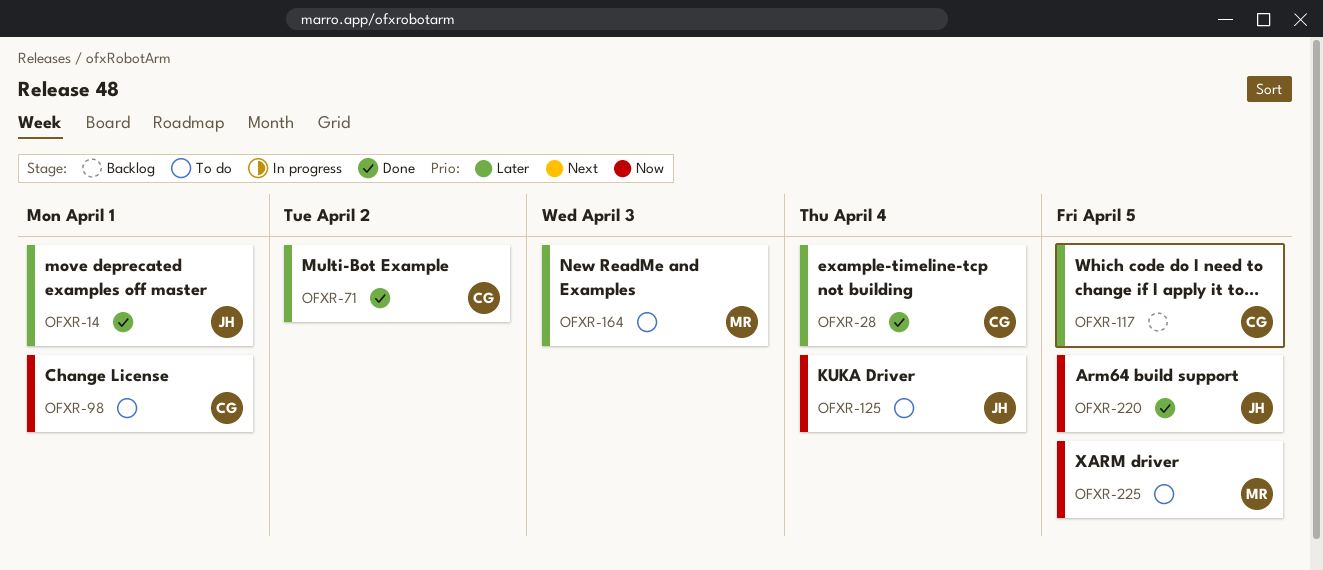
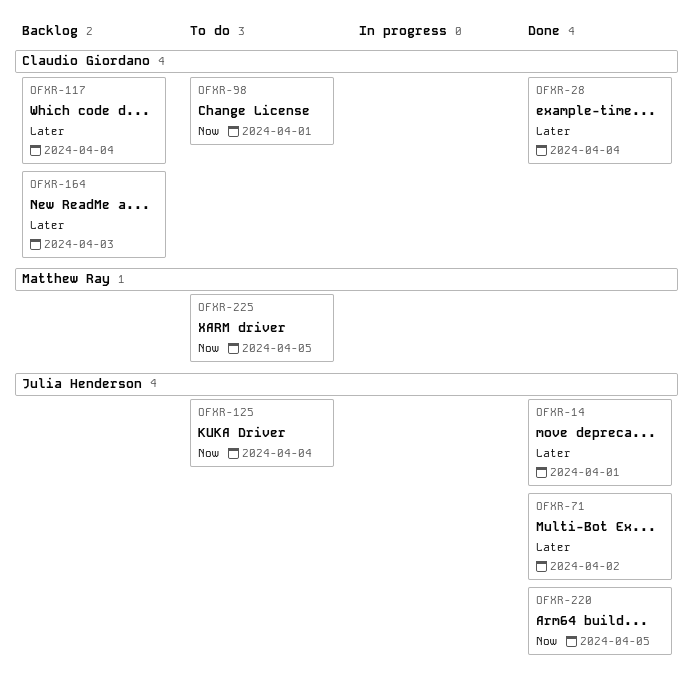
OFXR-71, owner: Claudio Giordano -> Julia Henderson
OFXR-117, due: Apr 5 -> Apr 4
OFXR-164, status: To do -> Backlog
OFXR-164, owner: Matthew Ray -> Claudio Giordano

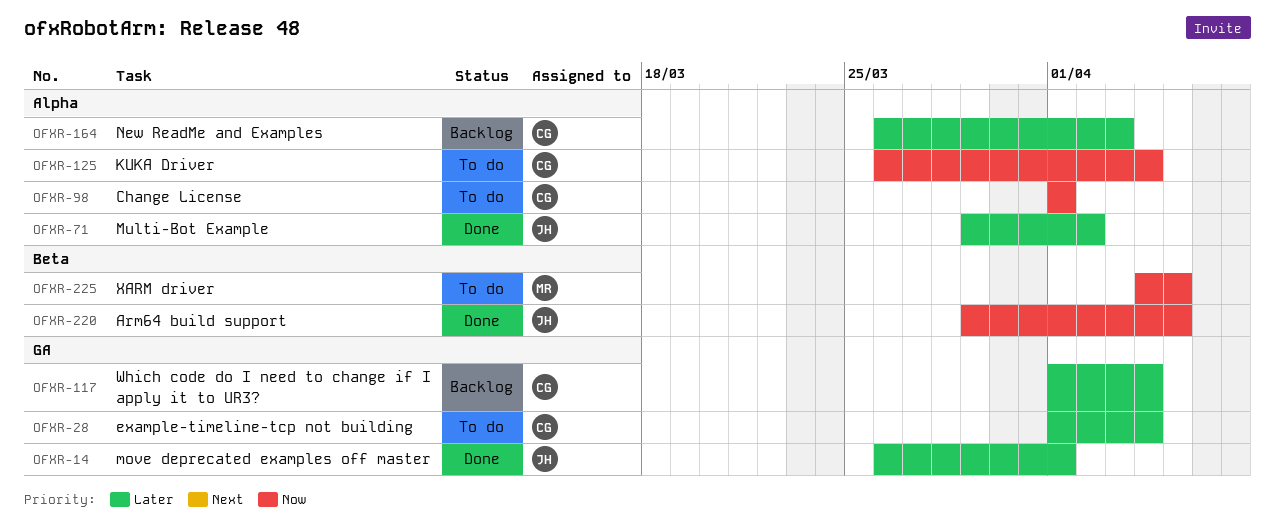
OFXR-28, status: Done -> To do
OFXR-125, owner: Julia Henderson -> Claudio Giordano

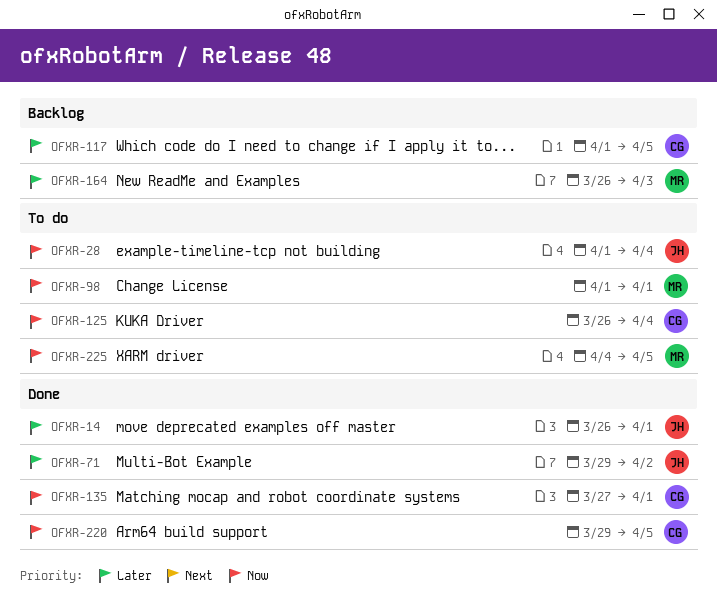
OFXR-28, owner: CG -> JH
OFXR-28, priority: Later -> Now
OFXR-98, owner: CG -> MR
OFXR-117, due: Apr 4 -> Apr 5
OFXR-135: none -> present
OFXR-164, owner: CG -> MR
OFXR-220, owner: JH -> CG

